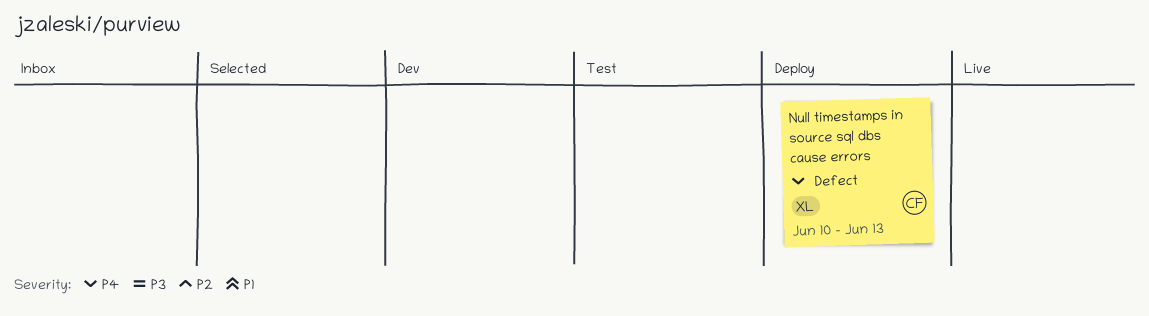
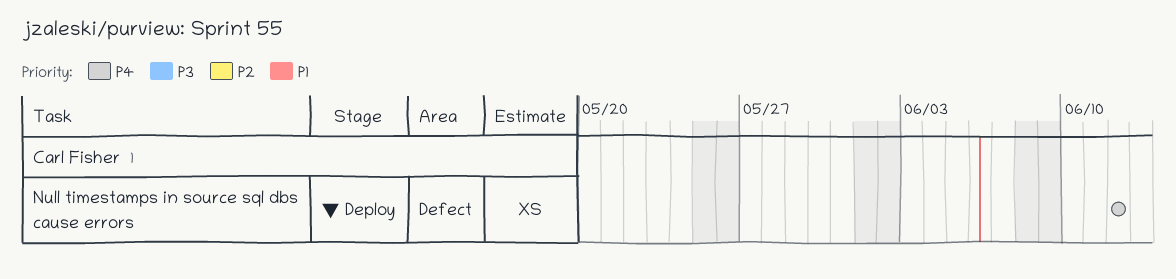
Null timestamps in source sql dbs cause errors, estimate: XL -> XS
Null timestamps in source sql dbs cause errors, start: Jun 10 -> Jun 12
Null timestamps in source sql dbs cause errors, due: Jun 13 -> Jun 12

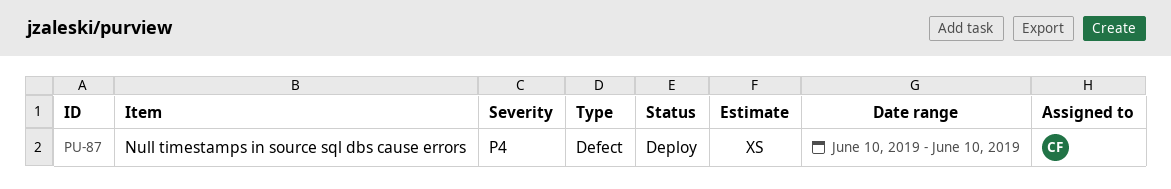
Null timestamps in source sql dbs cause errors, start: Jun 12 -> Jun 10
Null timestamps in source sql dbs cause errors, due: Jun 12 -> Jun 10

